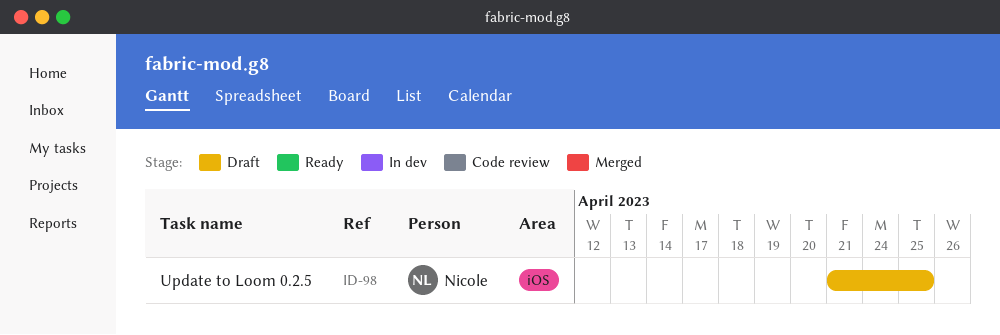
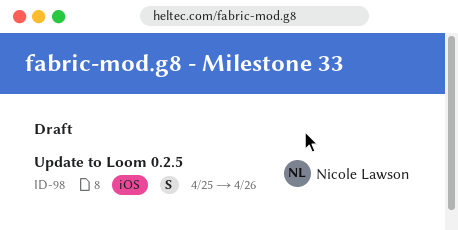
ID-98, start: Apr 21 -> Apr 25
ID-98, due: Apr 25 -> Apr 26

